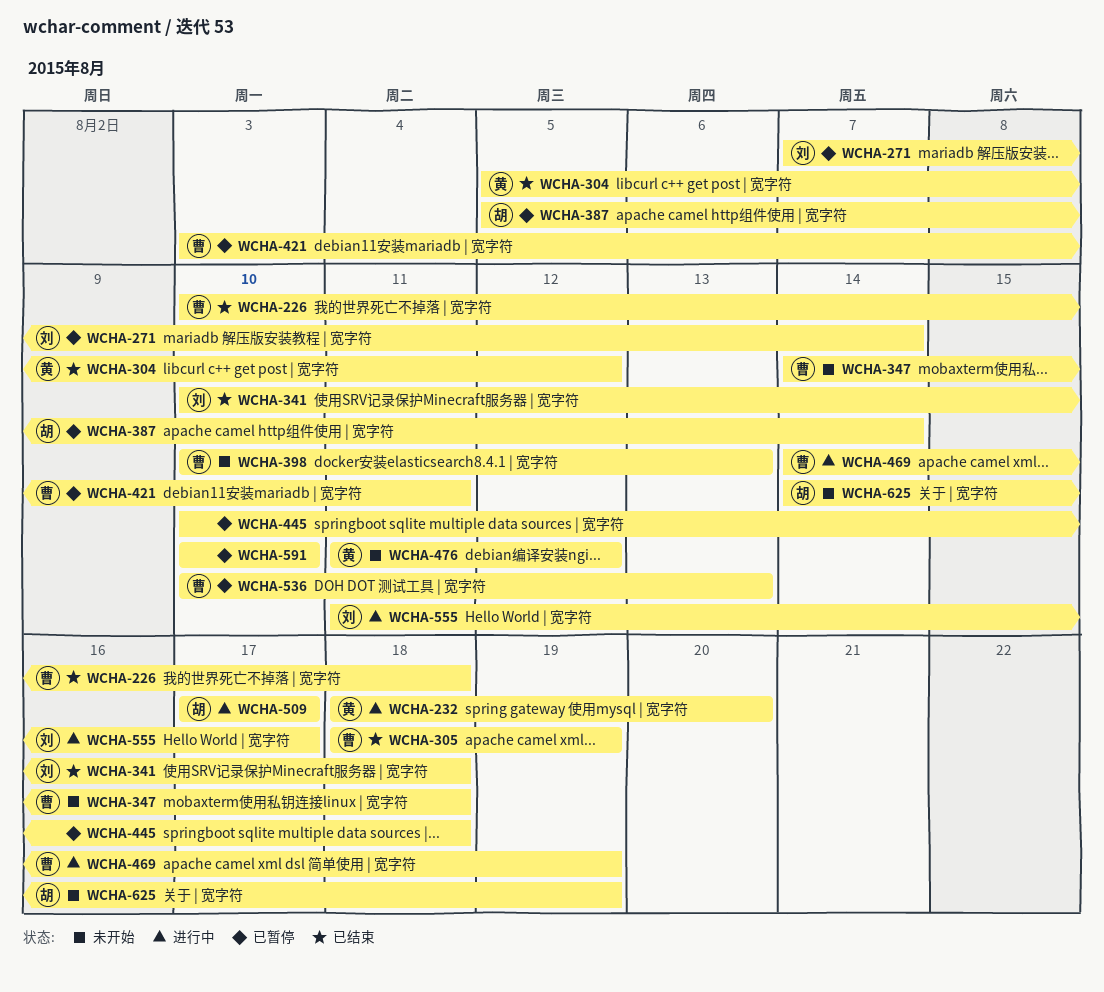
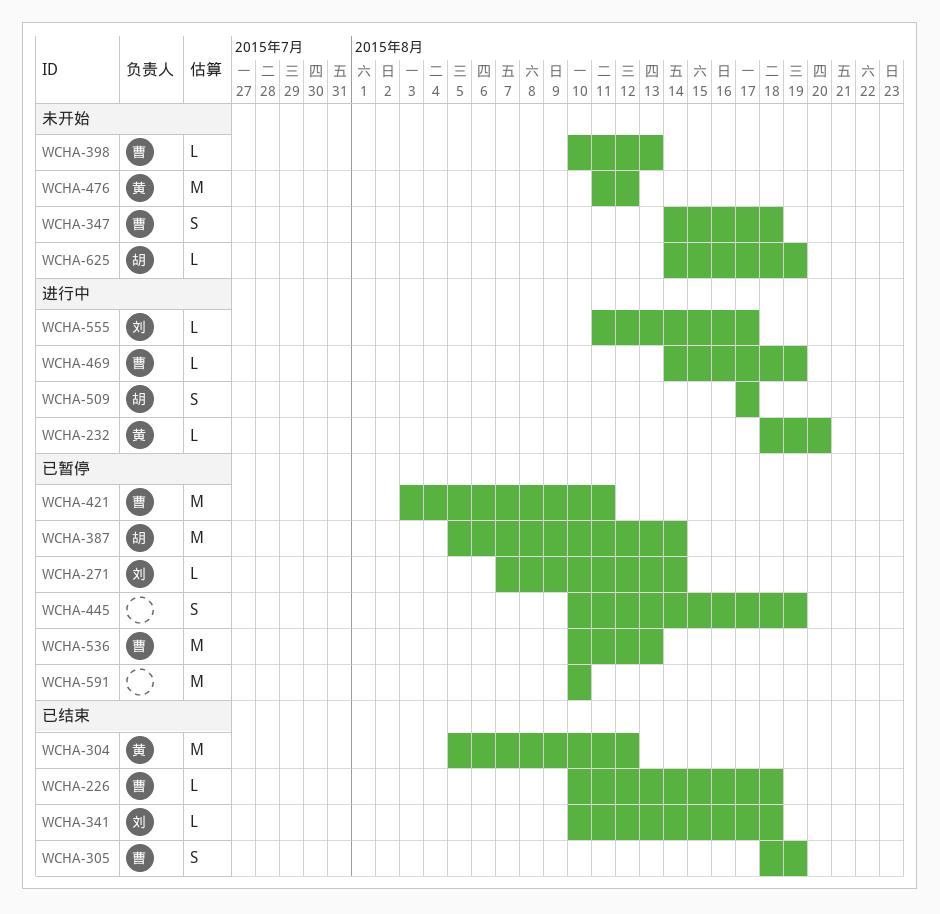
WCHA-445, due: Aug 18 -> Aug 19

